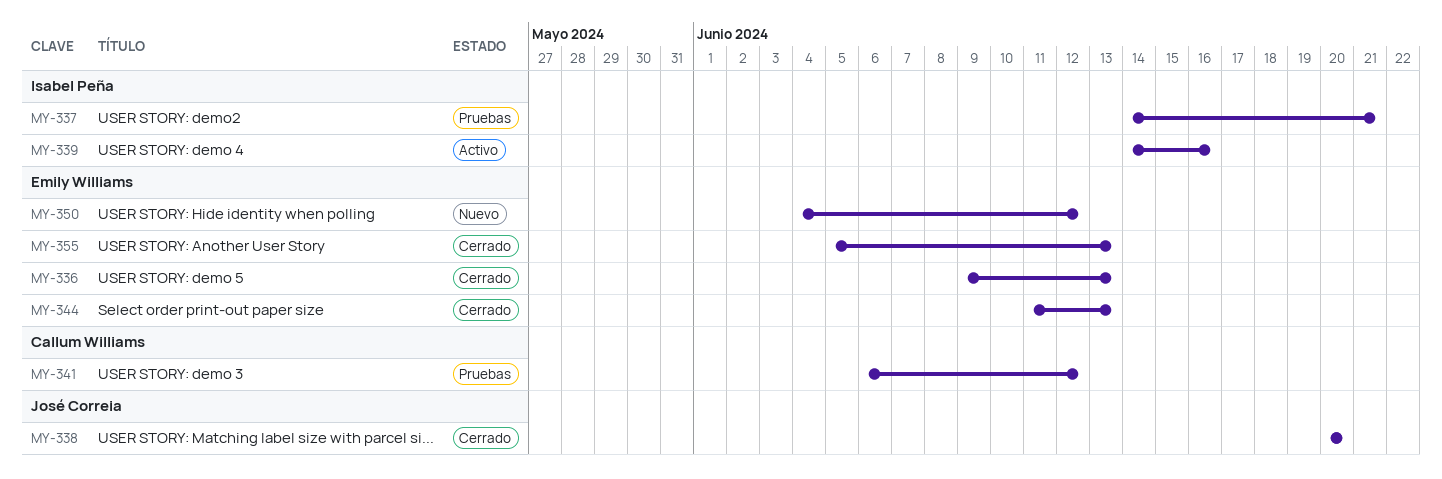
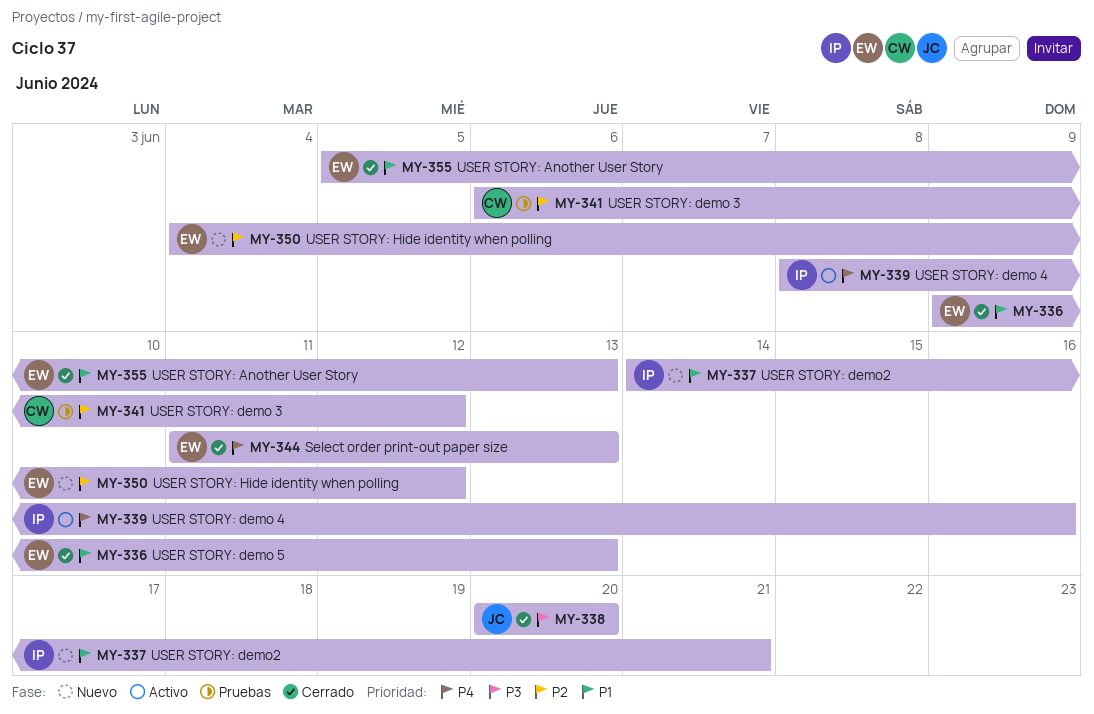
MY-337, status: Pruebas -> Nuevo
MY-339, start: Jun 14 -> Jun 8

